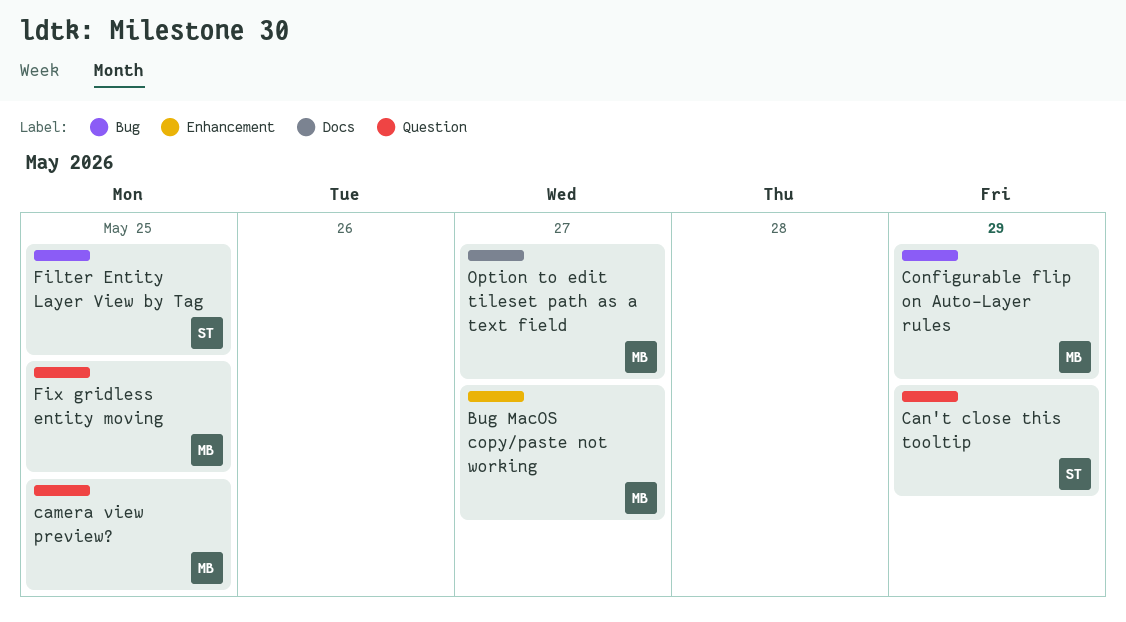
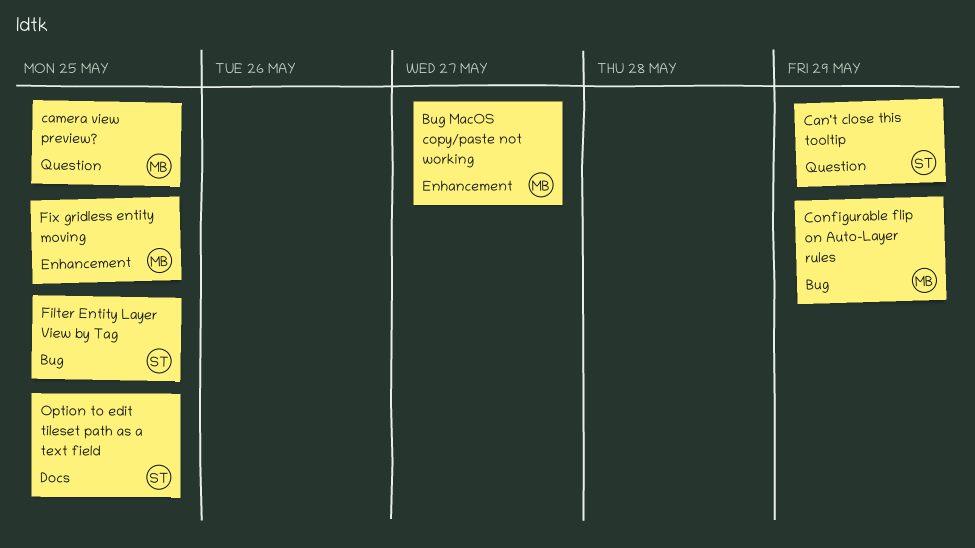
Fix gridless entity moving, label: Question -> Enhancement
Option to edit tileset path as a text field, owner: MB -> ST
Option to edit tileset path as a text field, due: May 27 -> May 25

